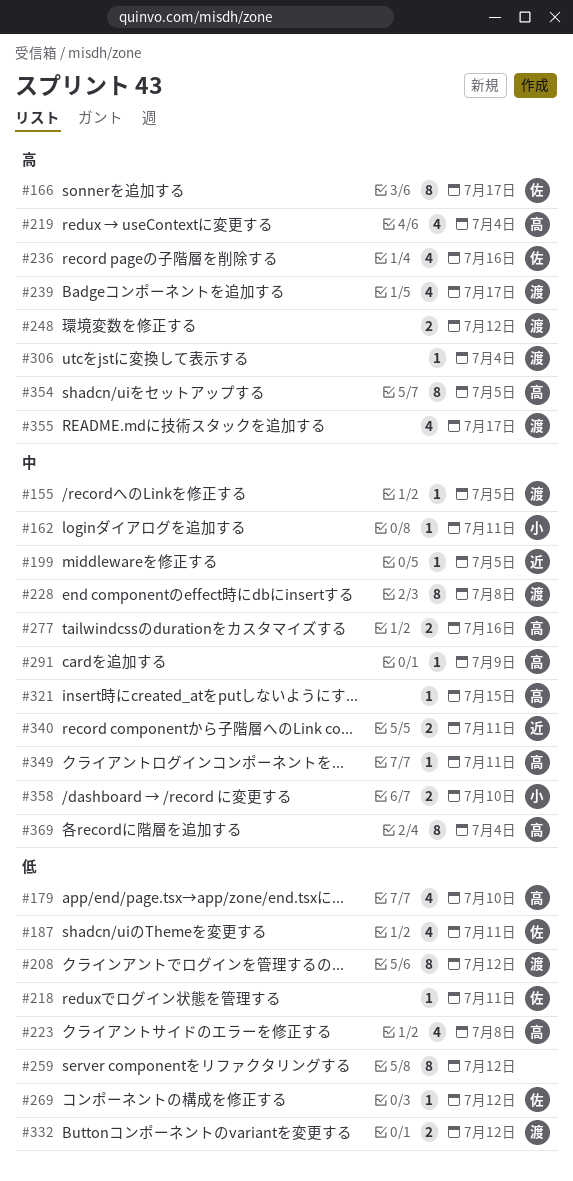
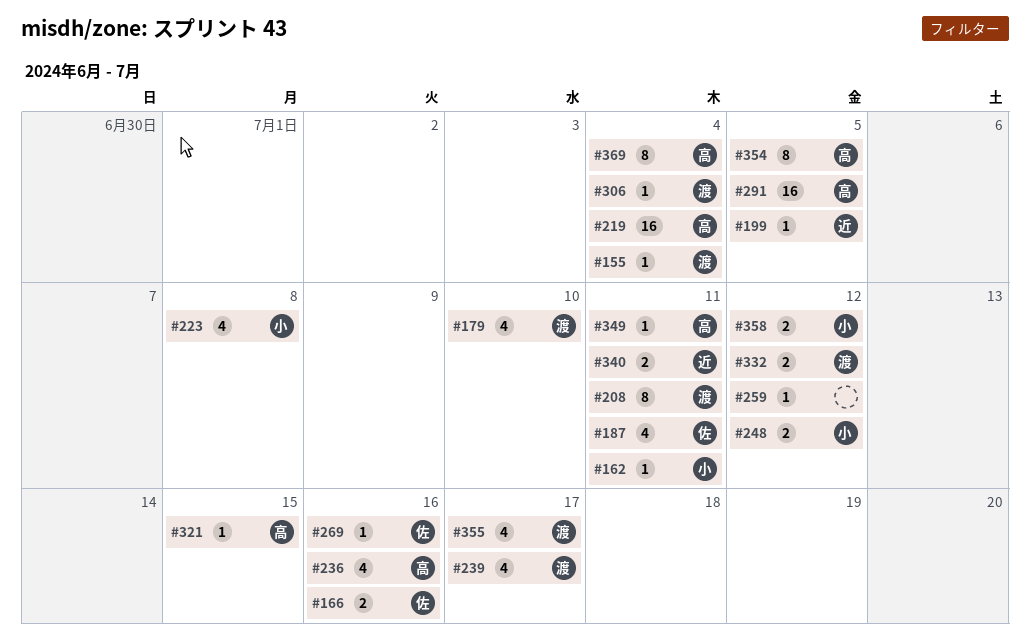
#155, due: Jul 5 -> Jul 4
#166, estimate: 8 -> 2
#166, due: Jul 17 -> Jul 16
#179, owner: 高 -> 渡
#208, due: Jul 12 -> Jul 11
#218: present -> none
#219, estimate: 4 -> 16
#223, owner: 高 -> 小
#228: present -> none
#236, owner: 佐 -> 高
#248, owner: 渡 -> 小
#259, estimate: 8 -> 1
#269, due: Jul 12 -> Jul 16
#277: present -> none
#291, estimate: 1 -> 16
#291, due: Jul 9 -> Jul 5
#358, due: Jul 10 -> Jul 12

